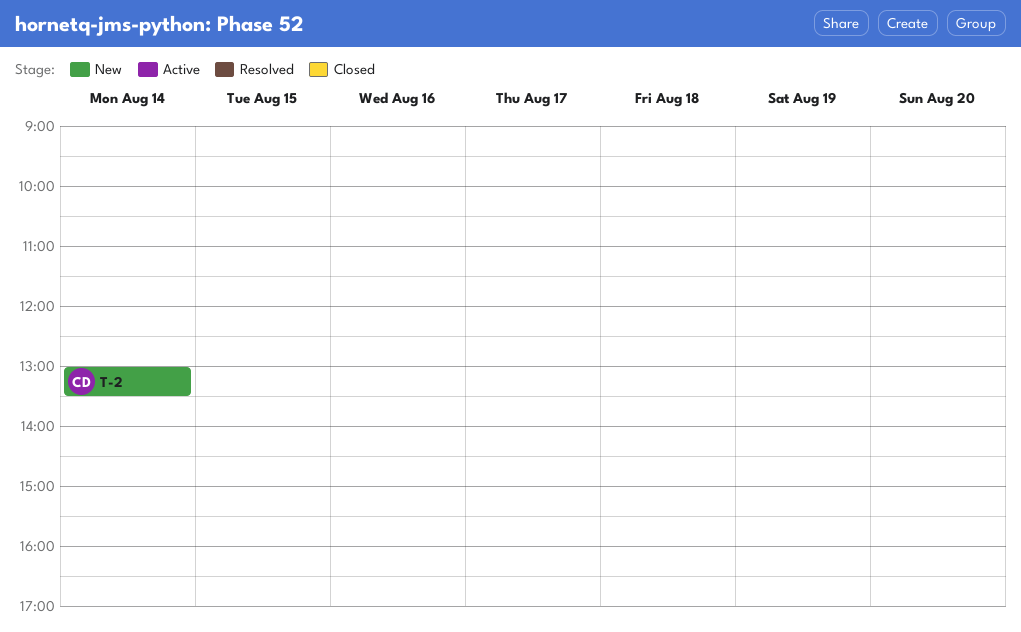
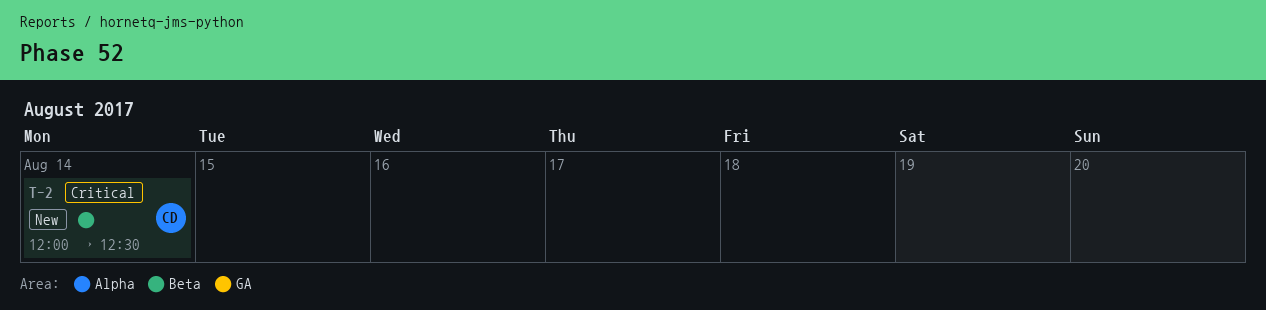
T-2, begins: 13:00 -> 12:00
T-2, ends: 13:30 -> 12:30

